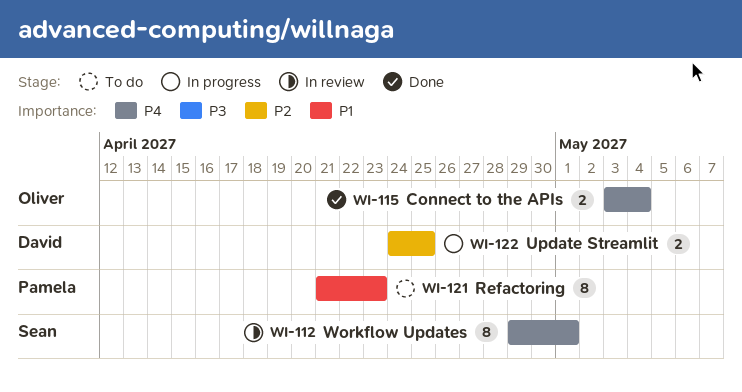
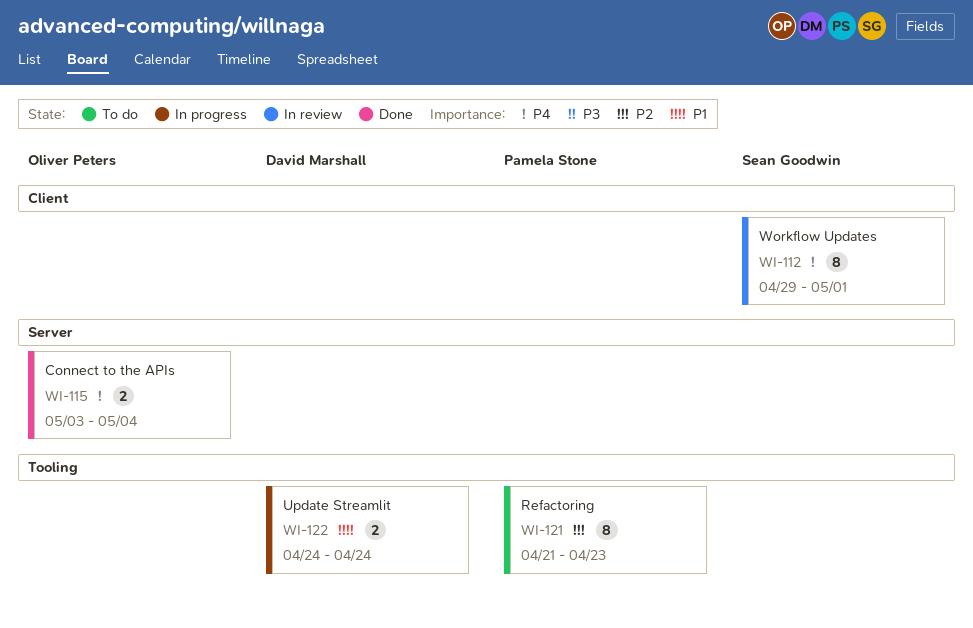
WI-121, priority: P1 -> P2
WI-122, priority: P2 -> P1
WI-122, due: Apr 25 -> Apr 24

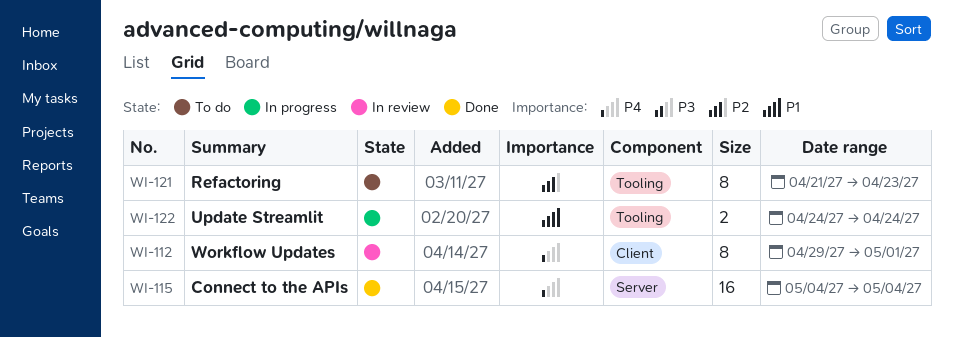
WI-115, estimate: 2 -> 16
WI-115, start: May 3 -> May 4

